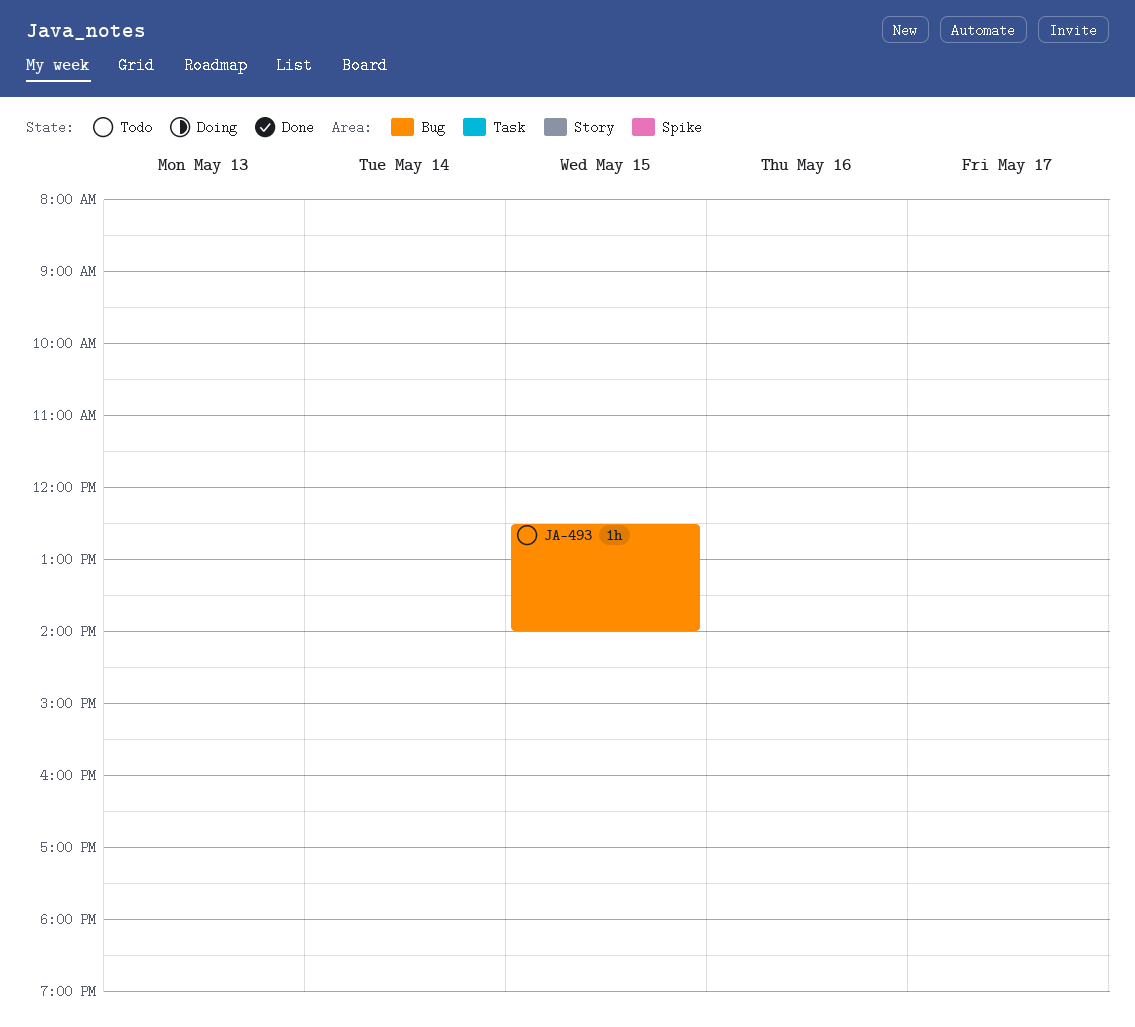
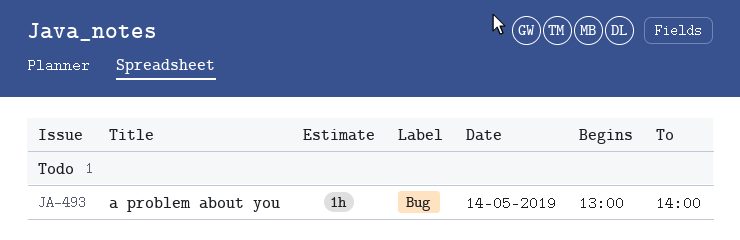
JA-493, day: May 15 -> May 14
JA-493, begins: 12:30 -> 13:00

